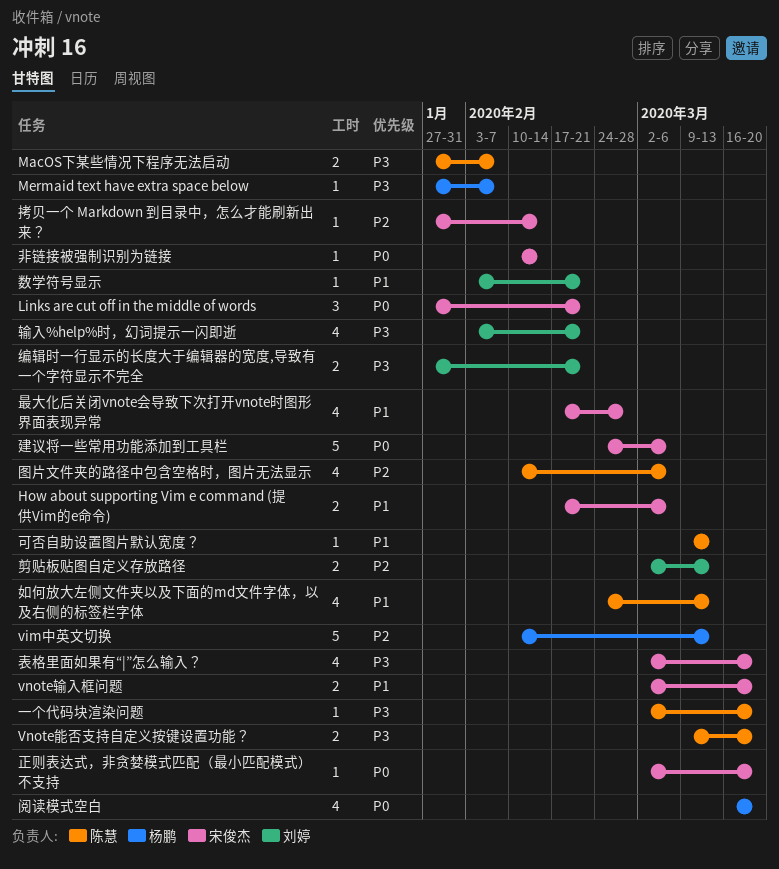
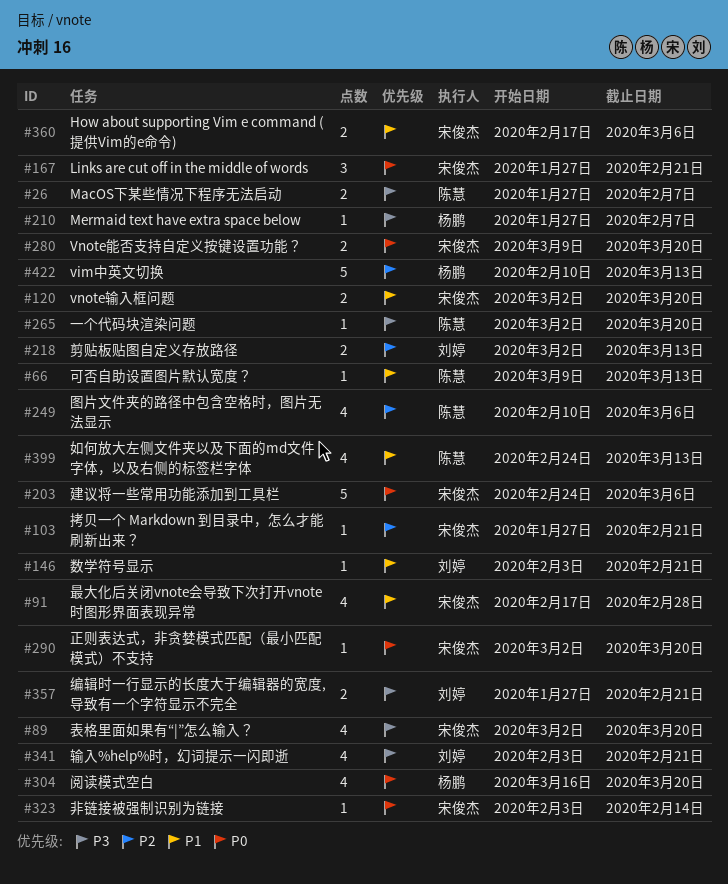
Vnote能否支持自定义按键设置功能？, owner: 陈慧 -> 宋俊杰
Vnote能否支持自定义按键设置功能？, priority: P3 -> P0
拷贝一个 Markdown 到目录中，怎么才能刷新出来？, due: Feb 14 -> Feb 21
非链接被强制识别为链接, start: Feb 10 -> Feb 3

